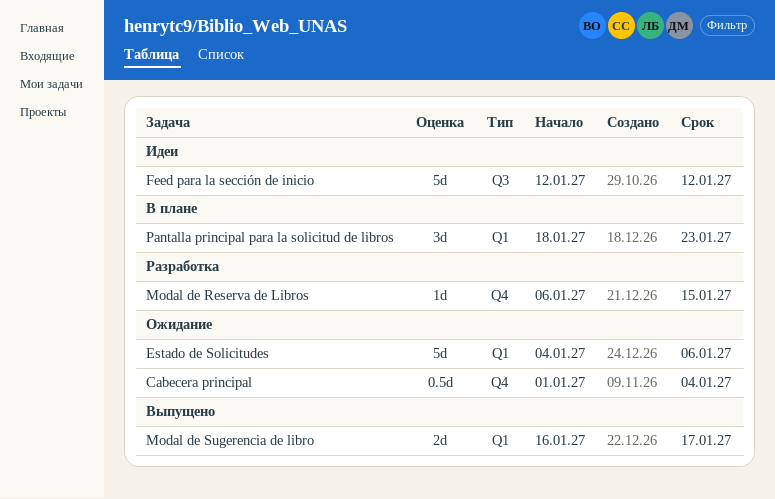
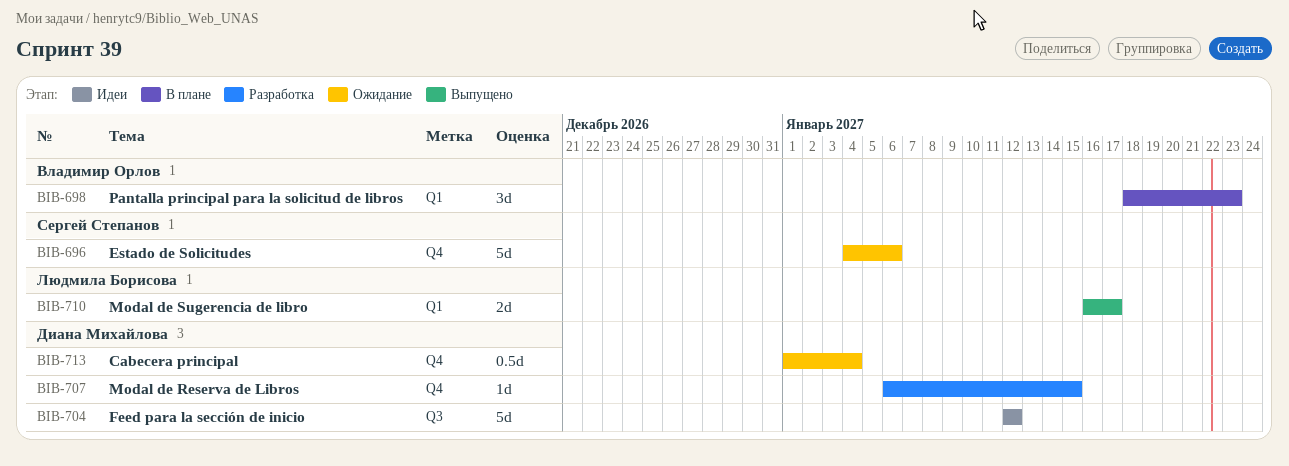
Estado de Solicitudes, label: Q1 -> Q4

